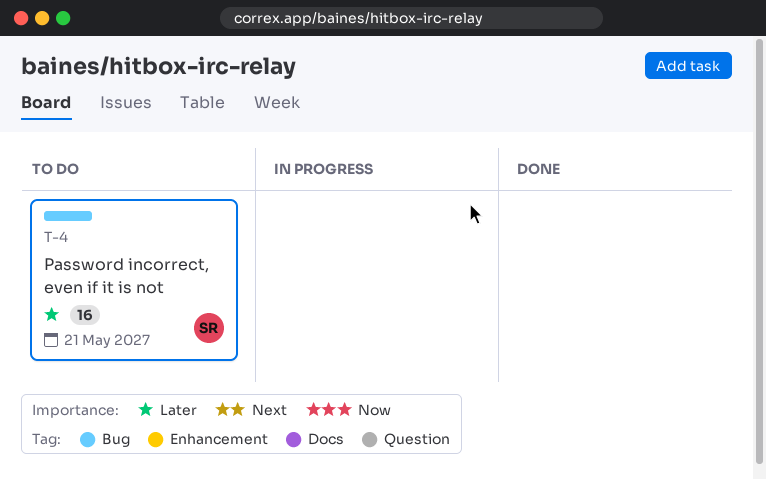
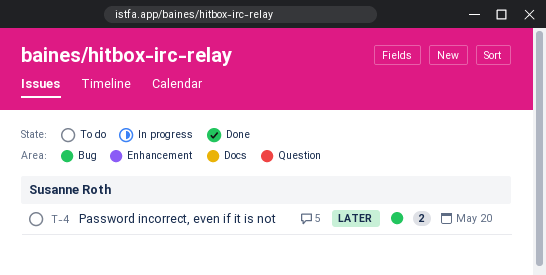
T-4, estimate: 16 -> 2
T-4, due: May 21 -> May 20

